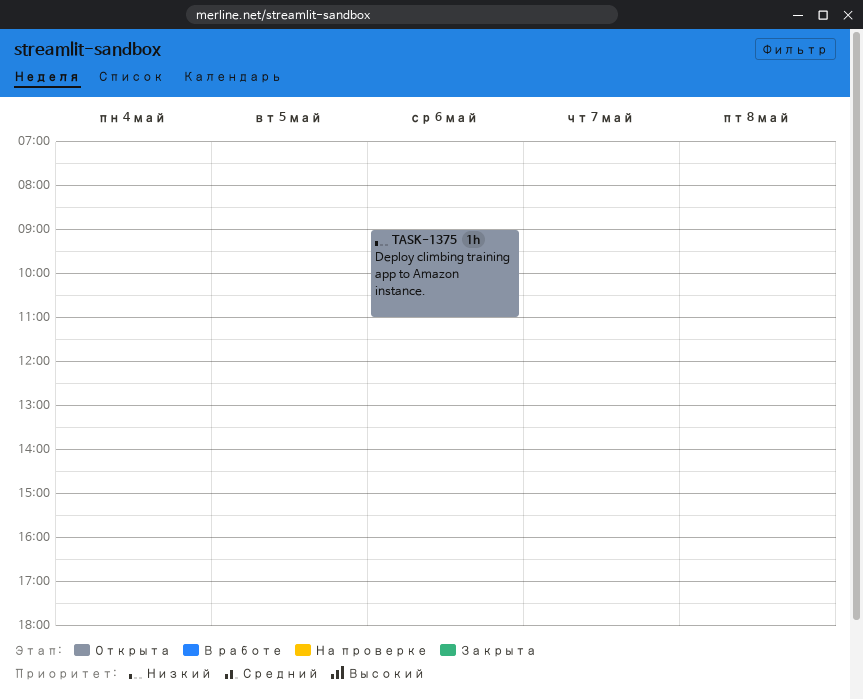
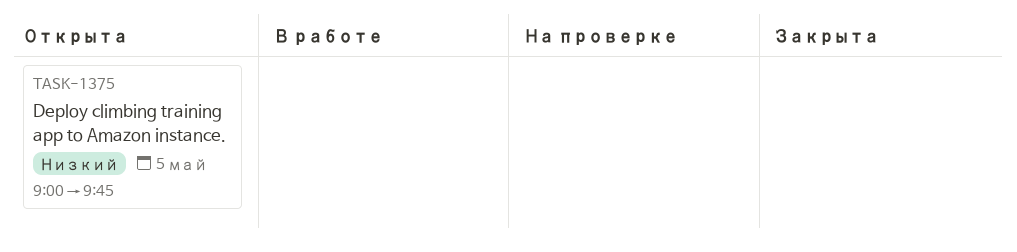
TASK-1375, day: May 6 -> May 5
TASK-1375, ends: 11:00 -> 09:45

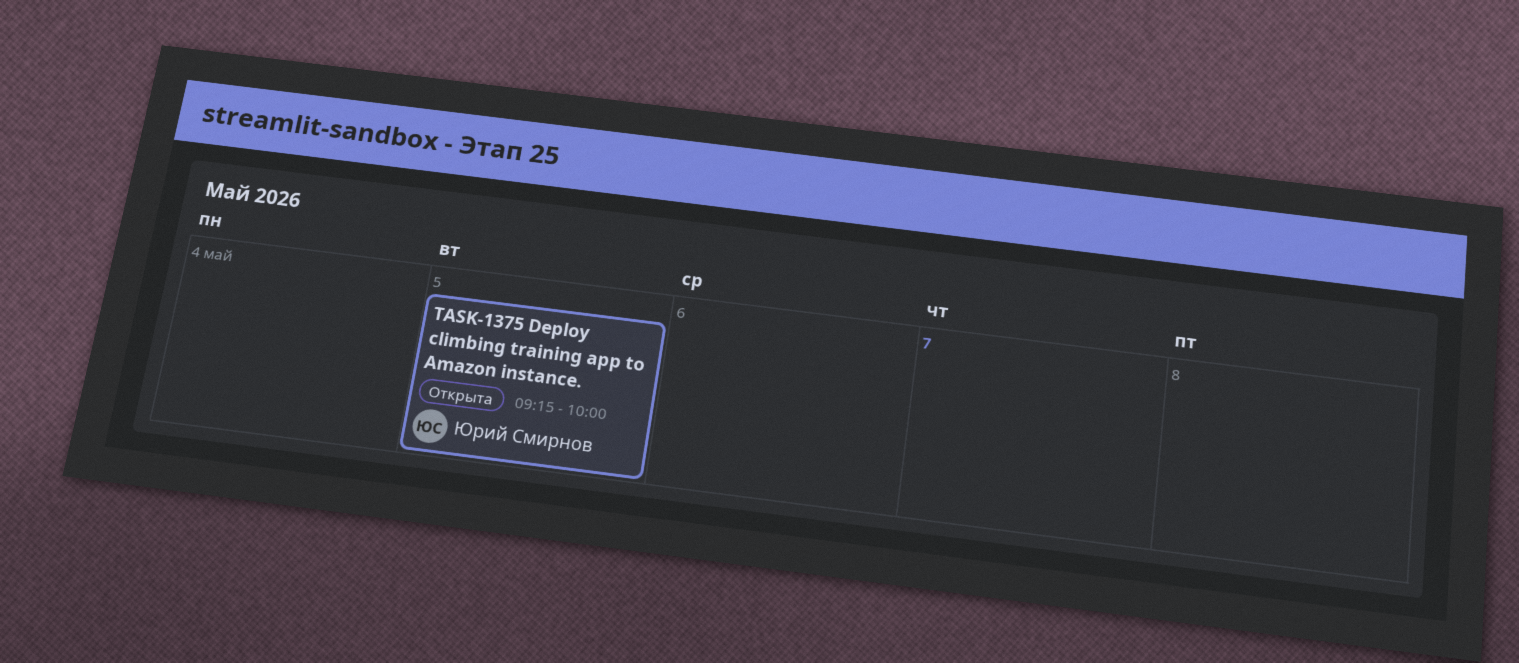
TASK-1375, begins: 09:00 -> 09:15
TASK-1375, ends: 09:45 -> 10:00

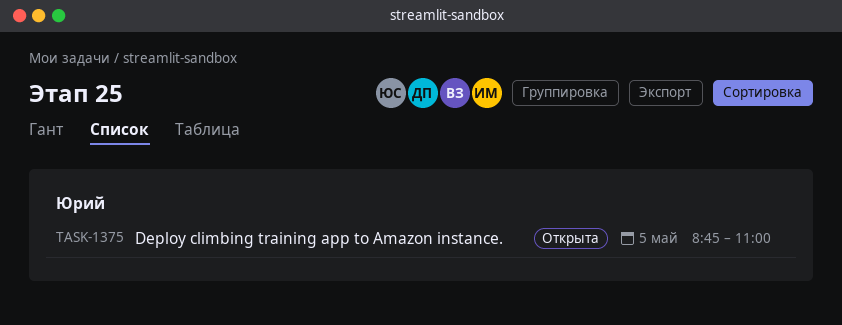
TASK-1375, begins: 09:15 -> 08:45
TASK-1375, ends: 10:00 -> 11:00

